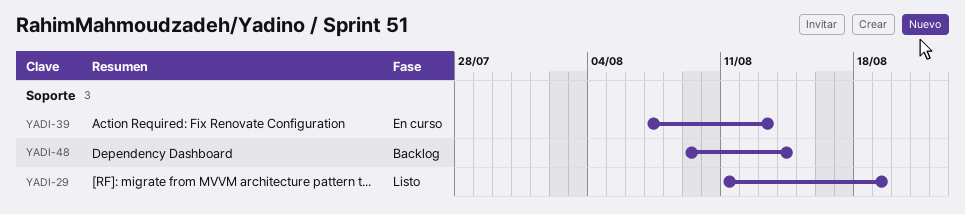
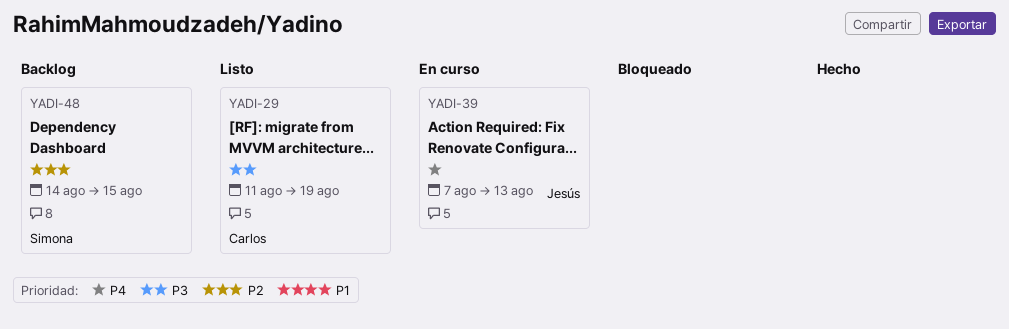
YADI-48, start: Aug 9 -> Aug 14
YADI-48, due: Aug 14 -> Aug 15

